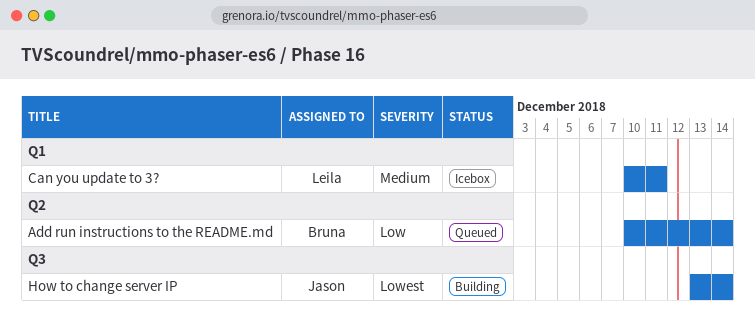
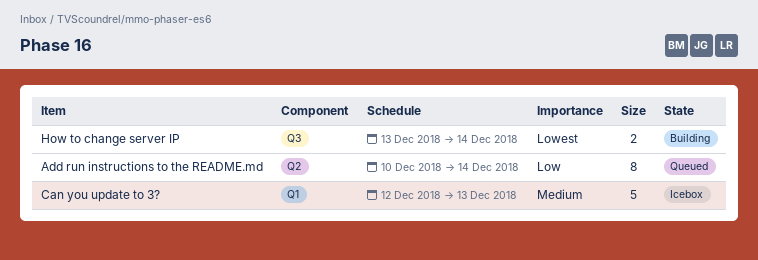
Can you update to 3?, start: Dec 10 -> Dec 12
Can you update to 3?, due: Dec 11 -> Dec 13

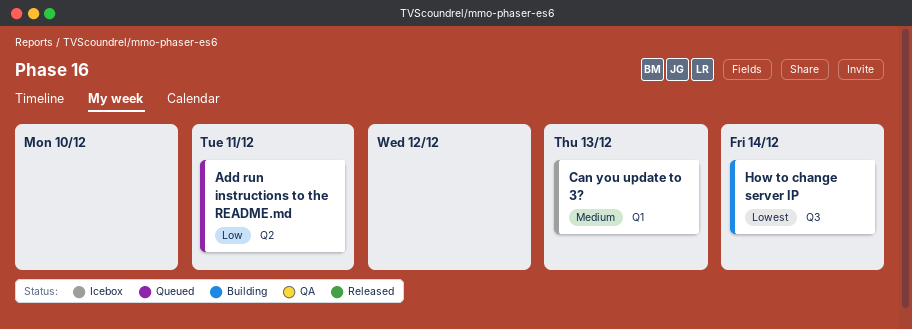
Add run instructions to the README.md, due: Dec 14 -> Dec 11

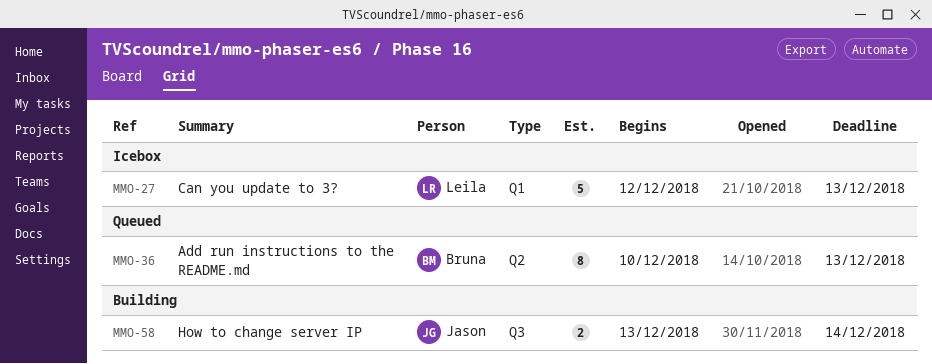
Add run instructions to the README.md, due: Dec 11 -> Dec 13

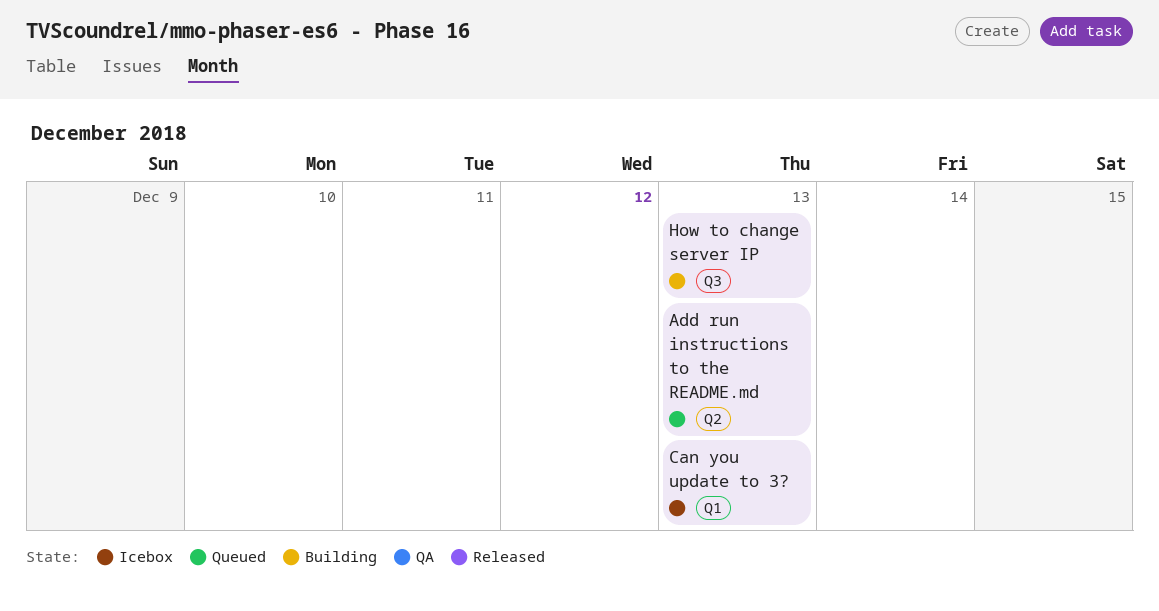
How to change server IP, due: Dec 14 -> Dec 13

